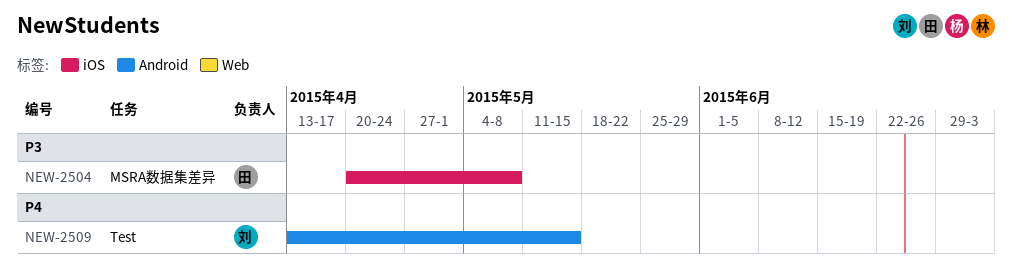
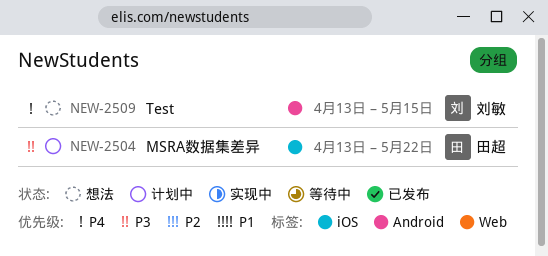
NEW-2504, start: Apr 20 -> Apr 13
NEW-2504, due: May 8 -> May 22

